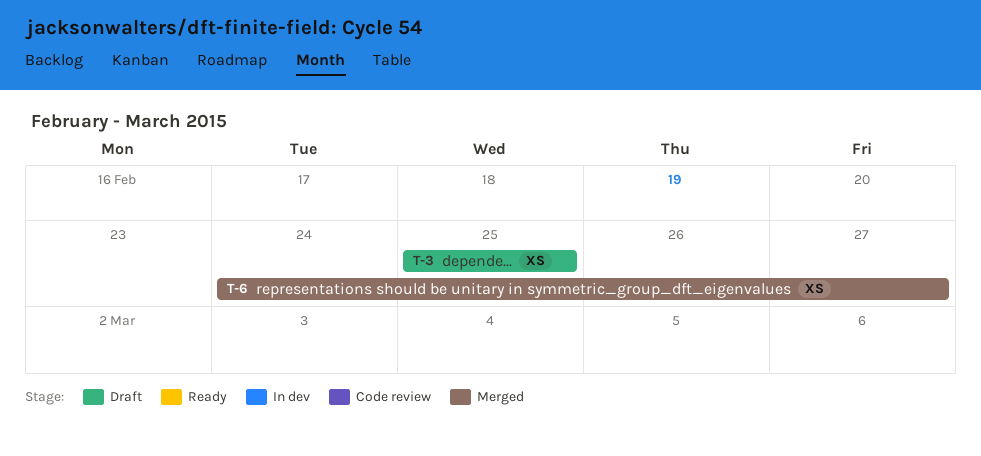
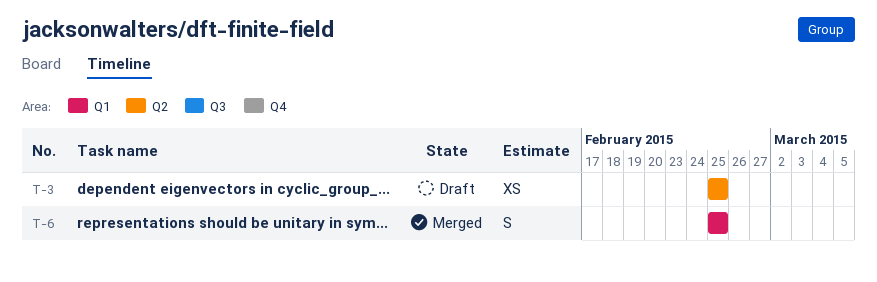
T-6, estimate: XS -> S
T-6, start: Feb 24 -> Feb 25
T-6, due: Feb 27 -> Feb 25

